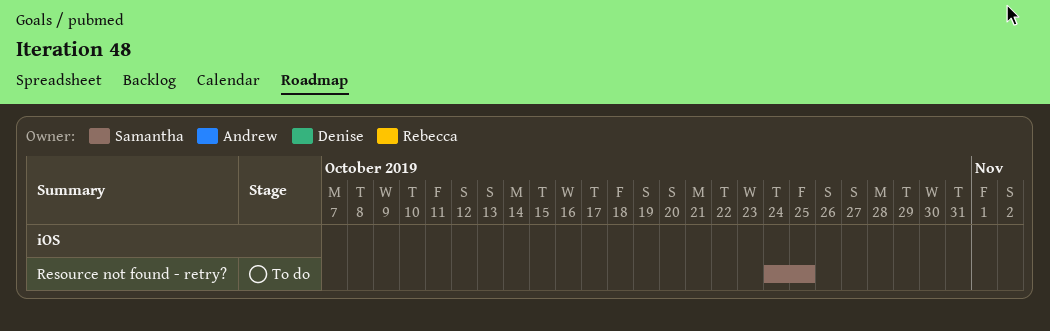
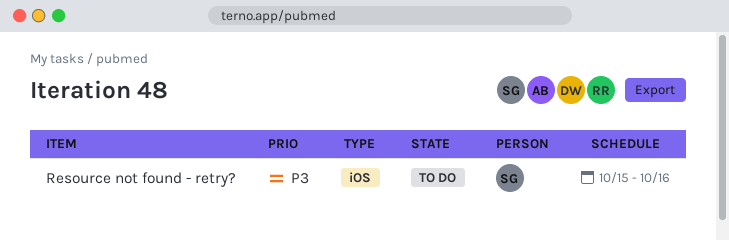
Resource not found - retry?, start: Oct 24 -> Oct 15
Resource not found - retry?, due: Oct 25 -> Oct 16

